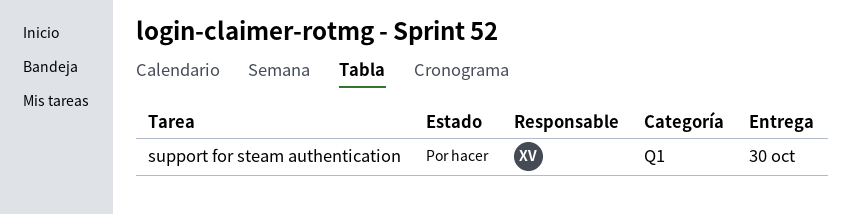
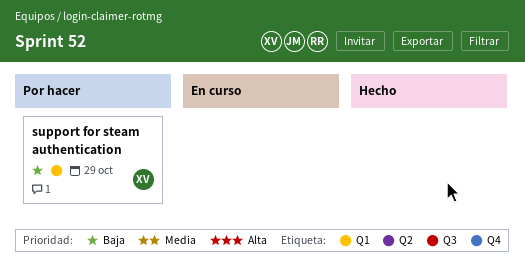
support for steam authentication, due: Oct 30 -> Oct 29

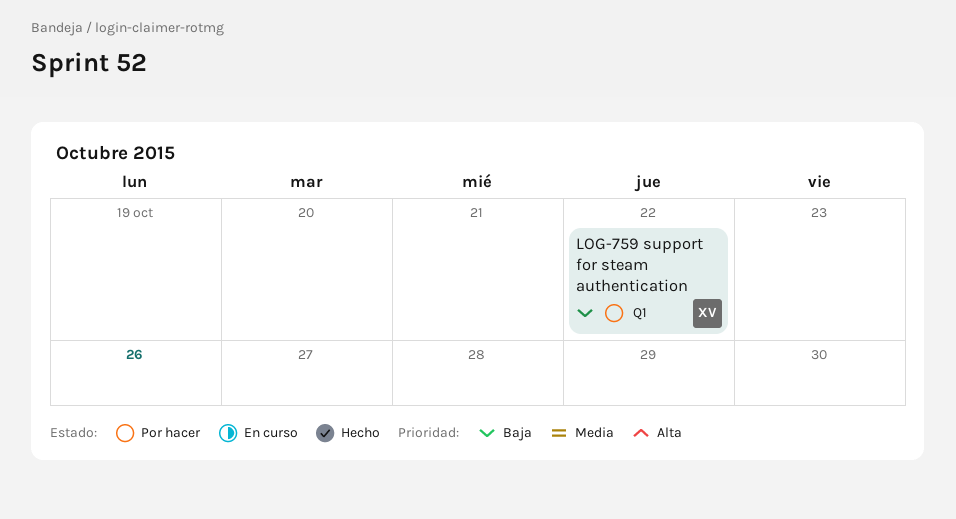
support for steam authentication, due: Oct 29 -> Oct 22

